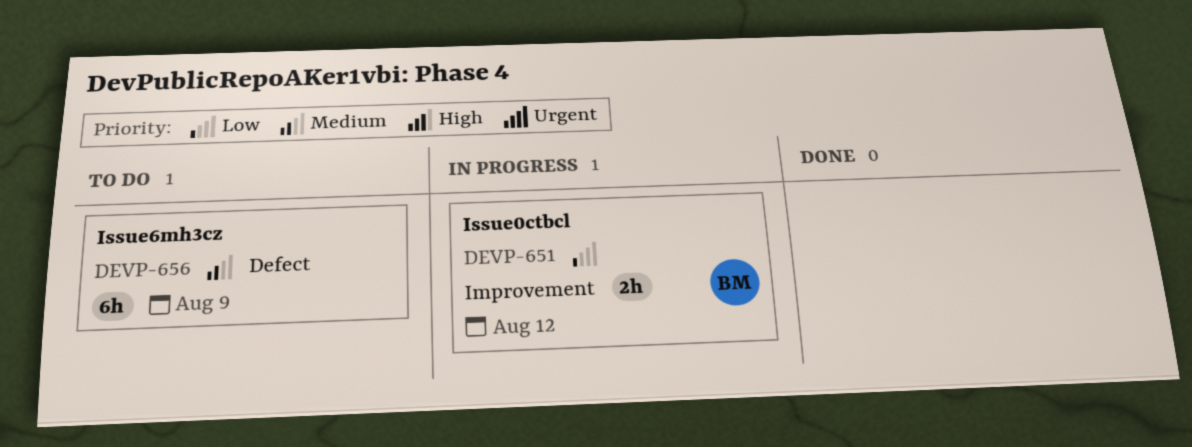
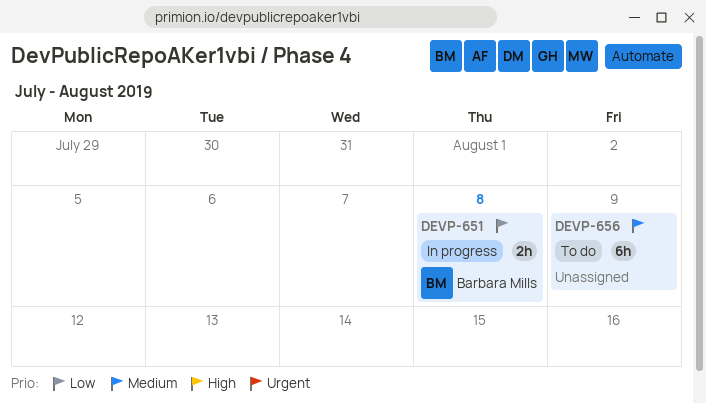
DEVP-651, due: Aug 12 -> Aug 8

